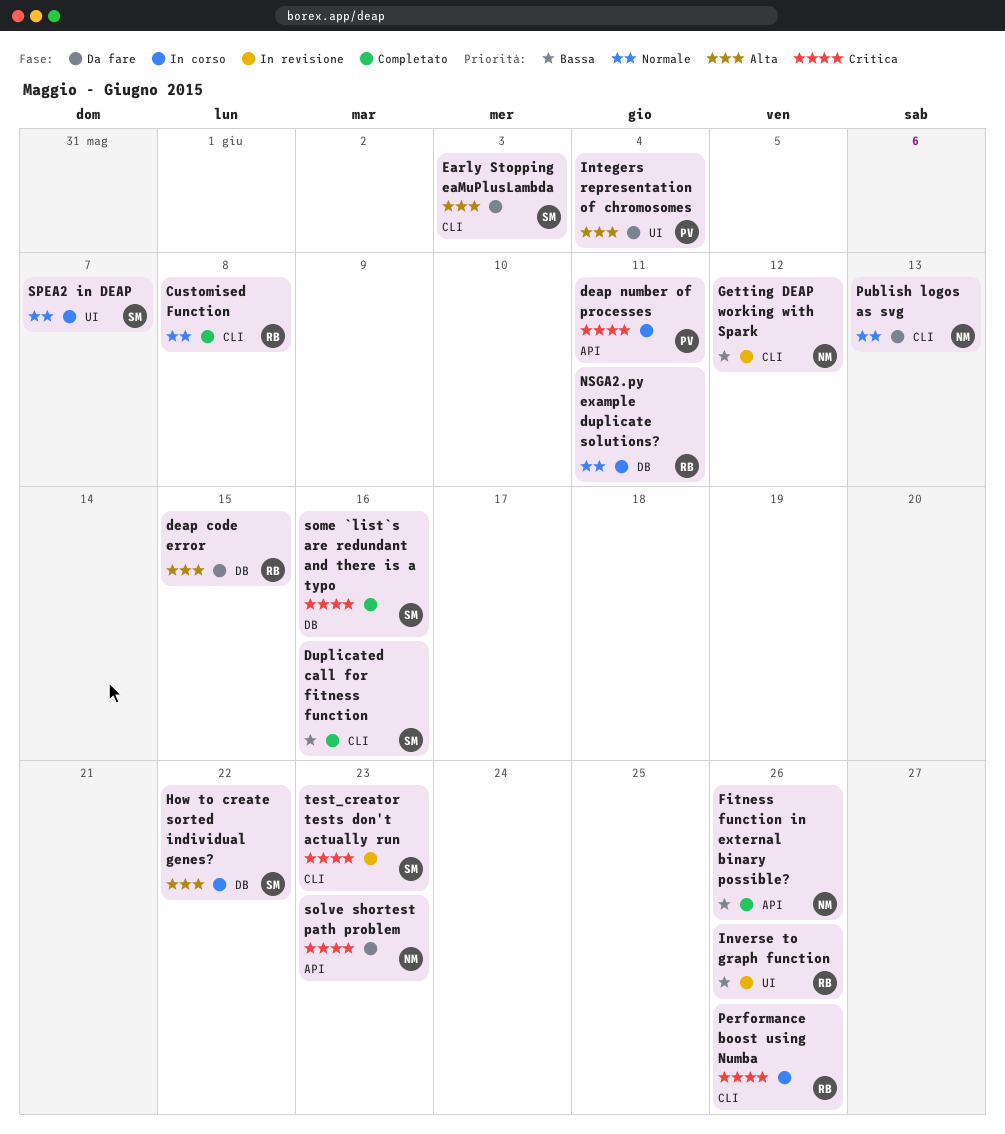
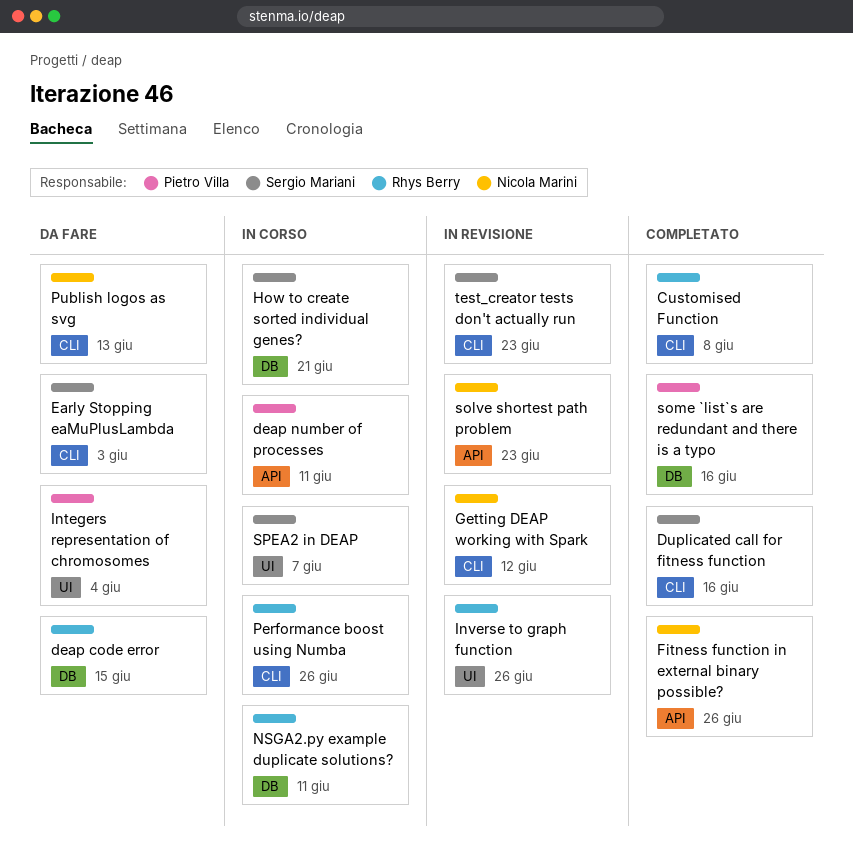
How to create sorted individual genes?, due: Jun 22 -> Jun 21
solve shortest path problem, status: Da fare -> In revisione
some `list`s are redundant and there is a typo, owner: Sergio Mariani -> Pietro Villa

